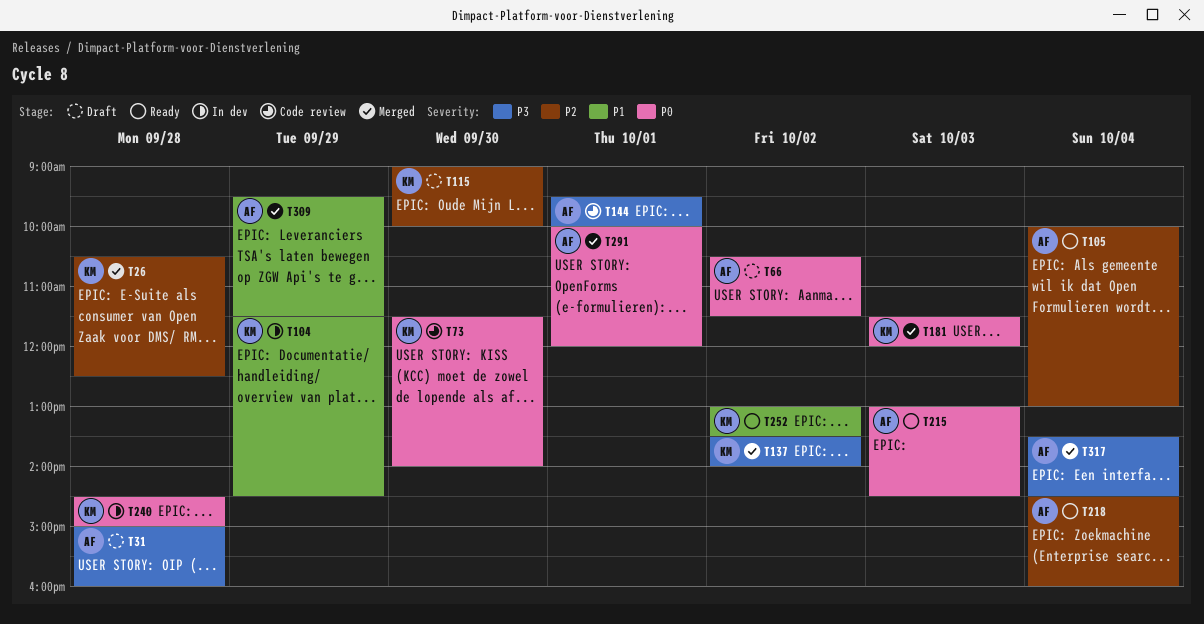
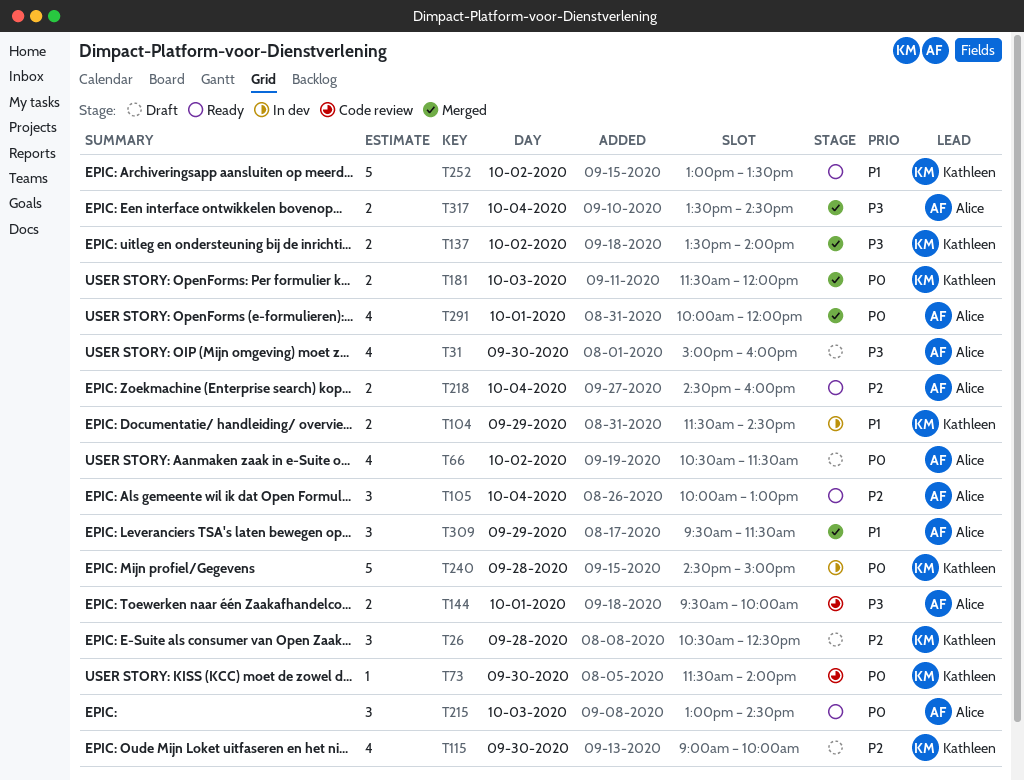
T26, status: Merged -> Draft
T31, day: Sep 28 -> Sep 30

